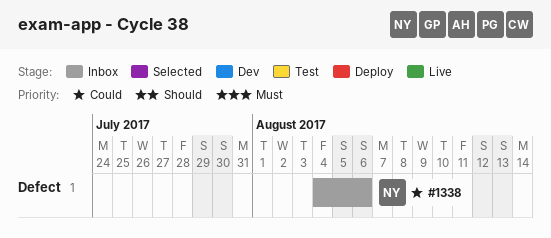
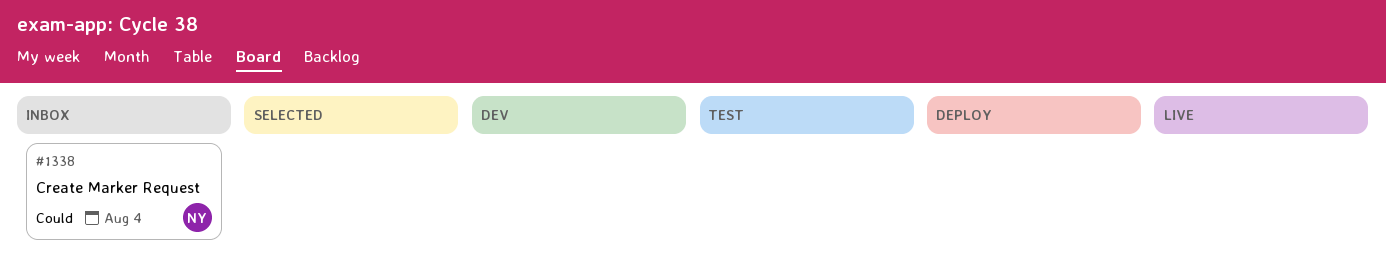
#1338, due: Aug 6 -> Aug 4

